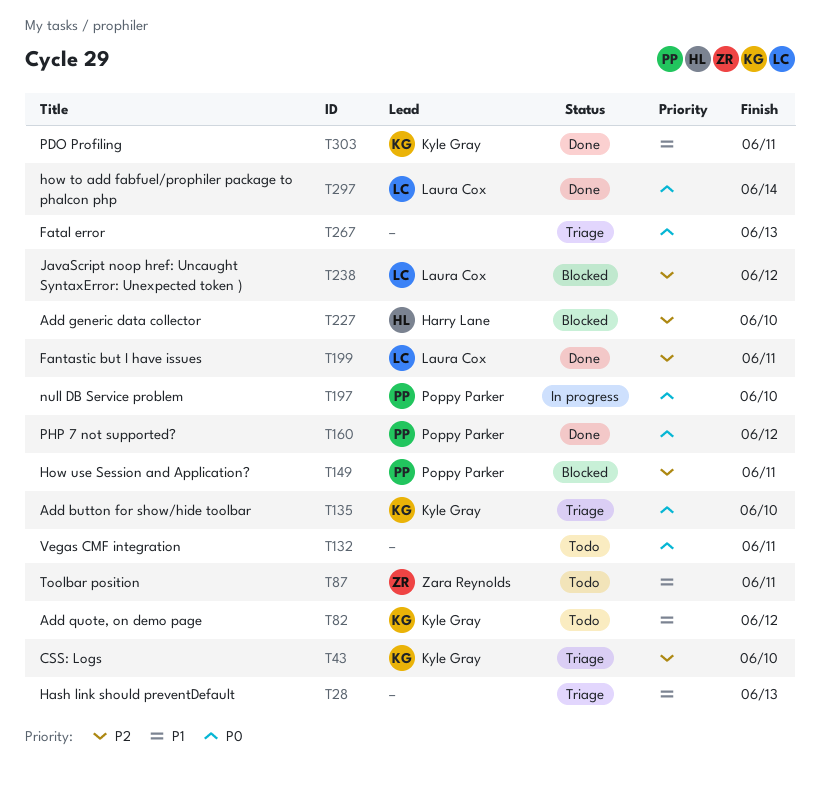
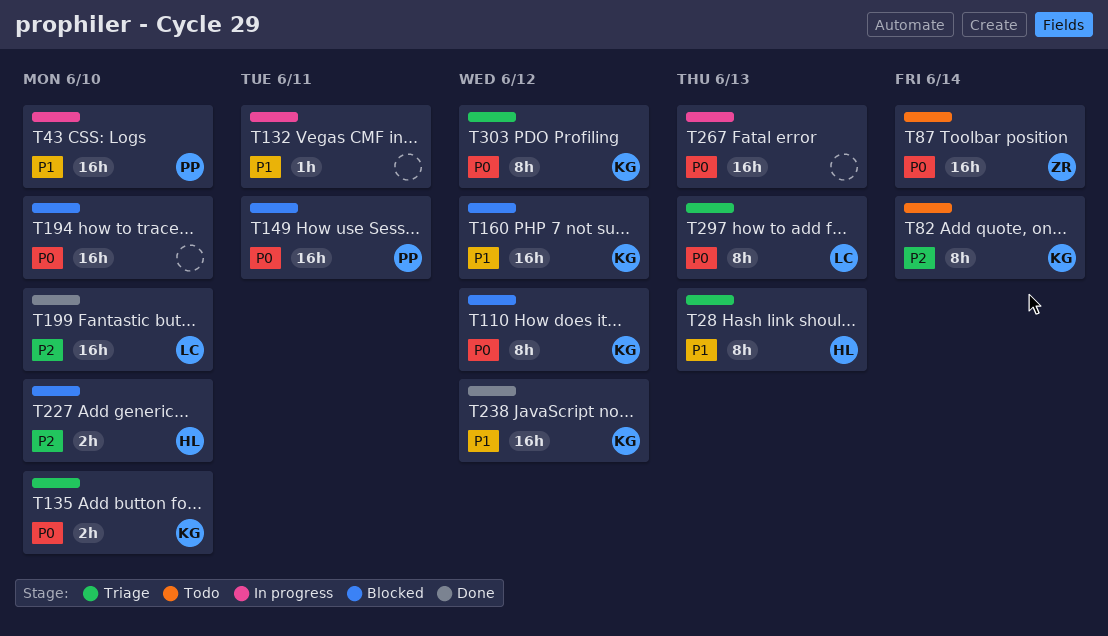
T28, owner: none -> Harry Lane
T43, status: Triage -> In progress
T43, owner: Kyle Gray -> Poppy Parker
T43, priority: P2 -> P1
T82, priority: P1 -> P2
T82, due: Jun 12 -> Jun 14
T87, priority: P1 -> P0
T87, due: Jun 11 -> Jun 14
T110: none -> present
T132, status: Todo -> In progress
T132, priority: P0 -> P1
T149, priority: P2 -> P0
T160, status: Done -> Blocked
T160, owner: Poppy Parker -> Kyle Gray
T160, priority: P0 -> P1
T194: none -> present
T197: present -> none
T199, due: Jun 11 -> Jun 10
T238, status: Blocked -> Done
T238, owner: Laura Cox -> Kyle Gray
T238, priority: P2 -> P1
T267, status: Triage -> In progress
T297, status: Done -> Triage
T297, due: Jun 14 -> Jun 13
T303, status: Done -> Triage
T303, priority: P1 -> P0
T303, due: Jun 11 -> Jun 12

